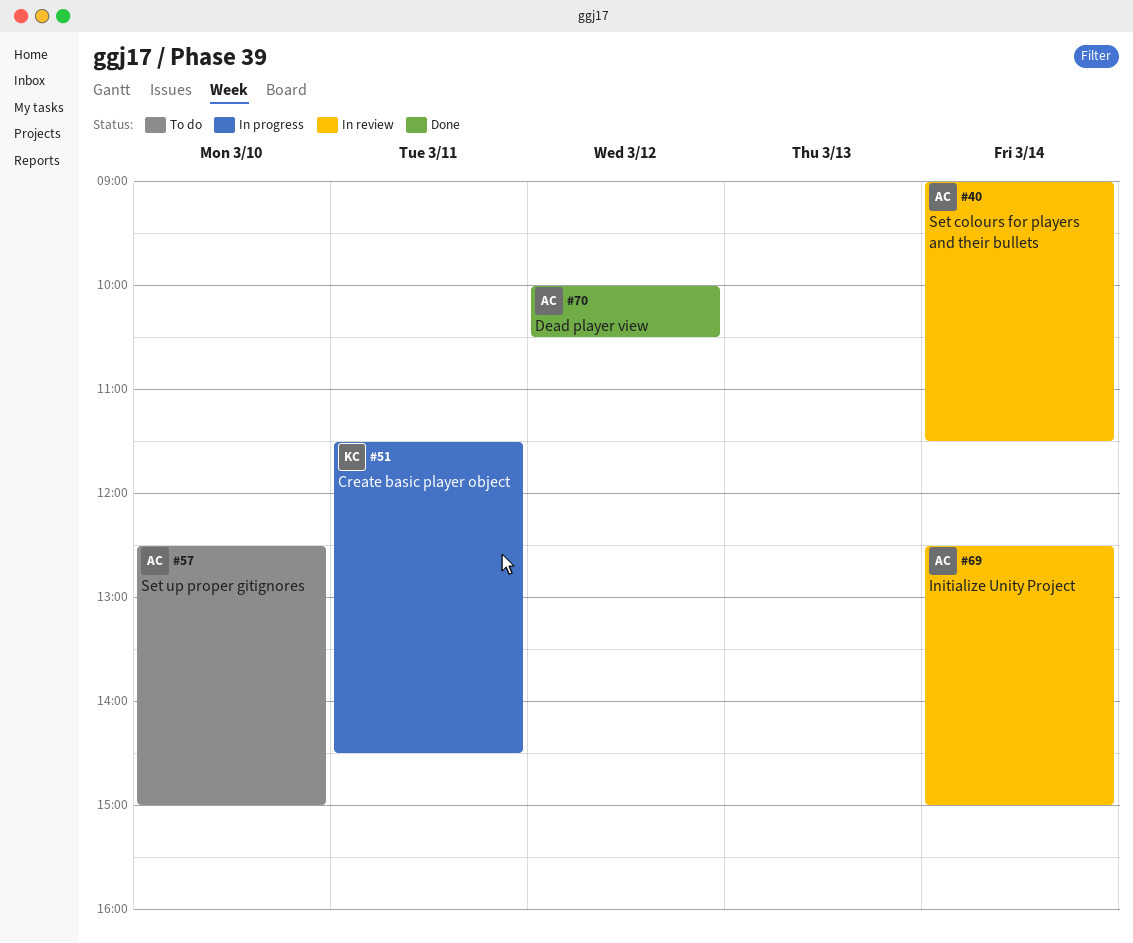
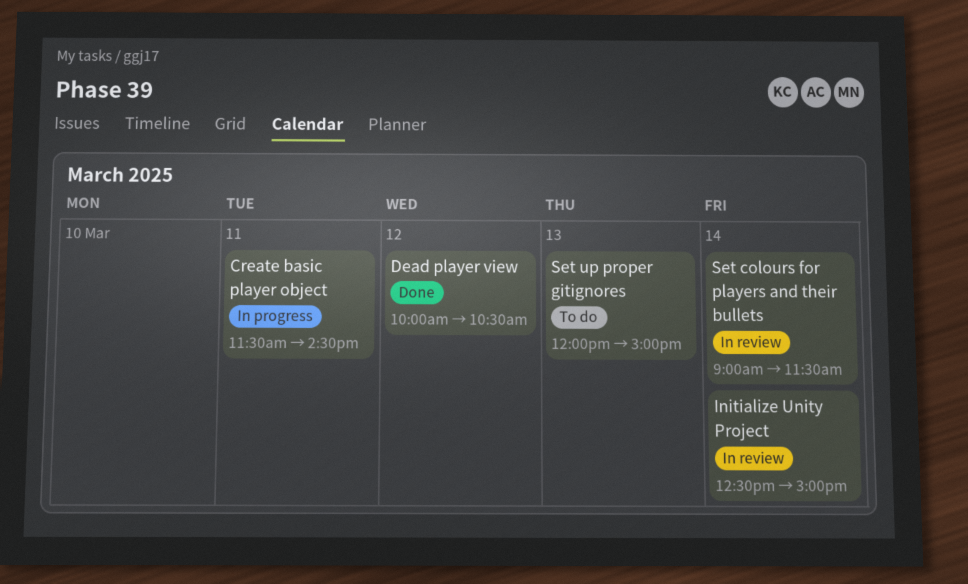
Set up proper gitignores, day: Mar 10 -> Mar 13
Set up proper gitignores, begins: 12:30 -> 12:00

